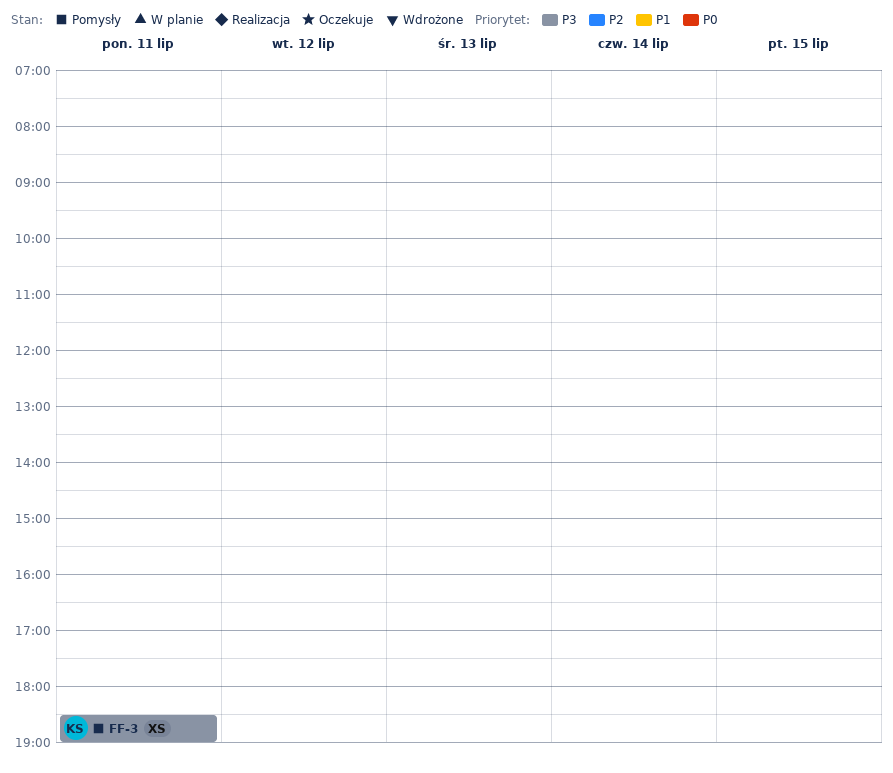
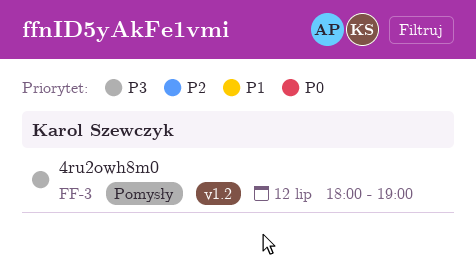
FF-3, day: Jul 11 -> Jul 12
FF-3, begins: 18:30 -> 18:00

